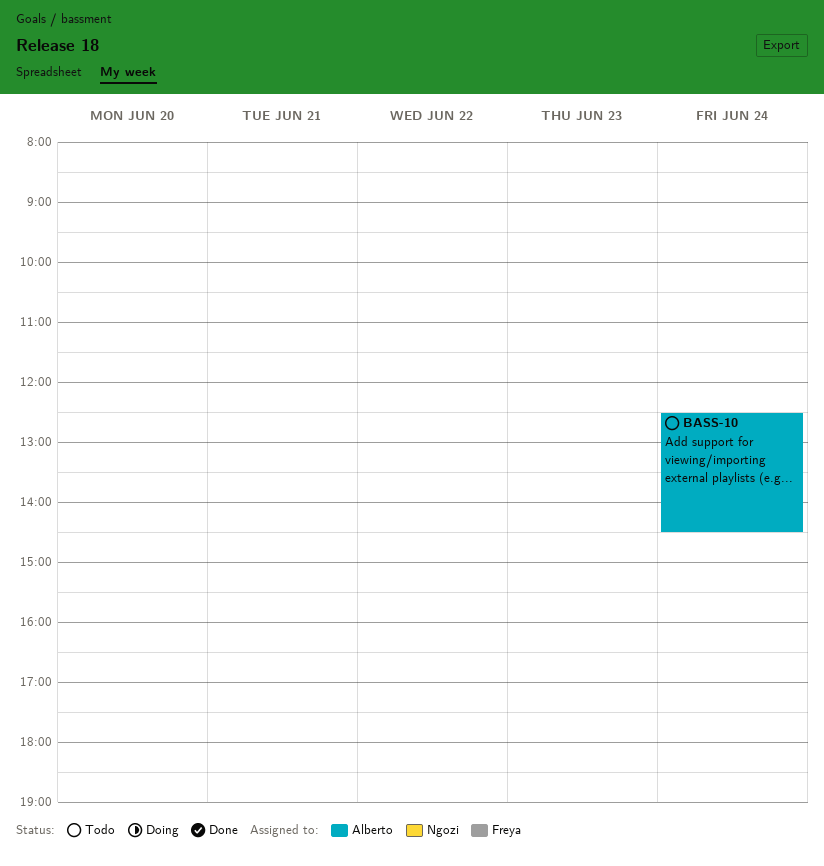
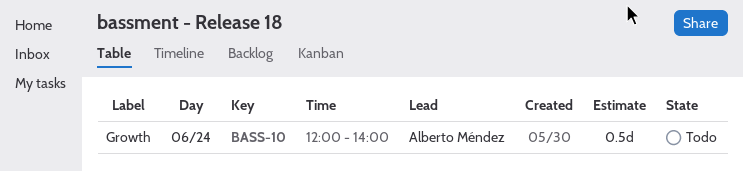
BASS-10, begins: 12:30 -> 12:00
BASS-10, ends: 14:30 -> 14:00

